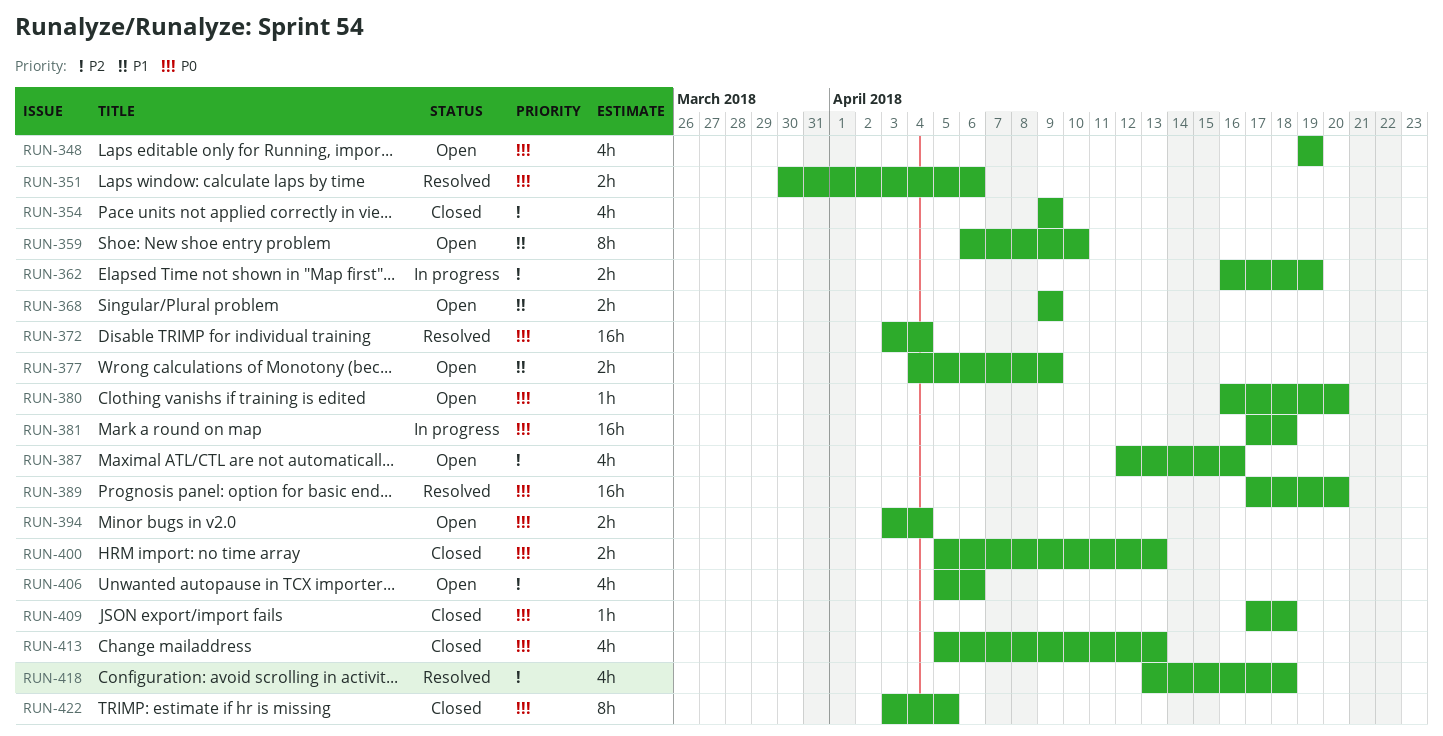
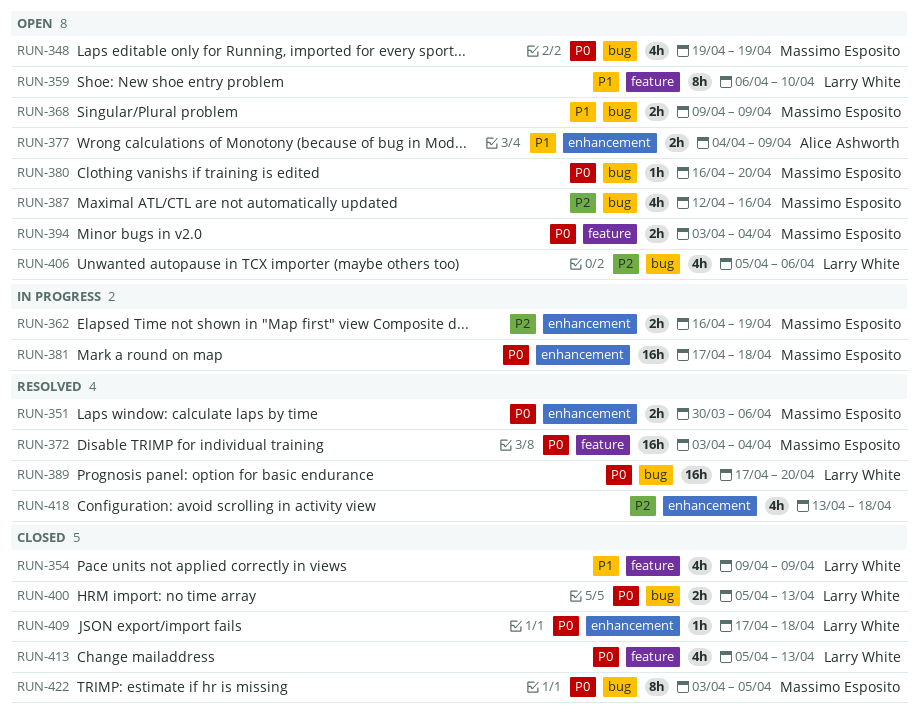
RUN-354, priority: P2 -> P1

